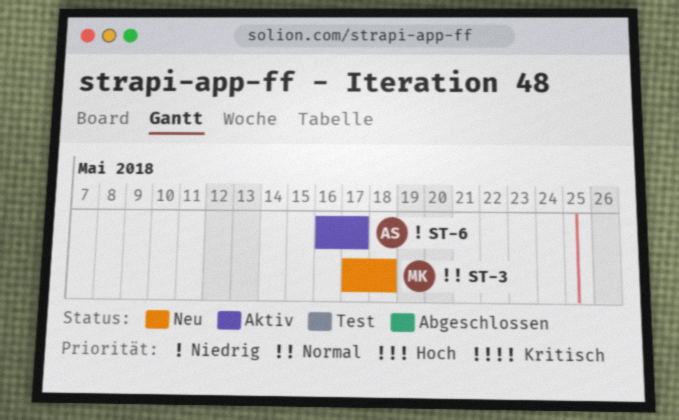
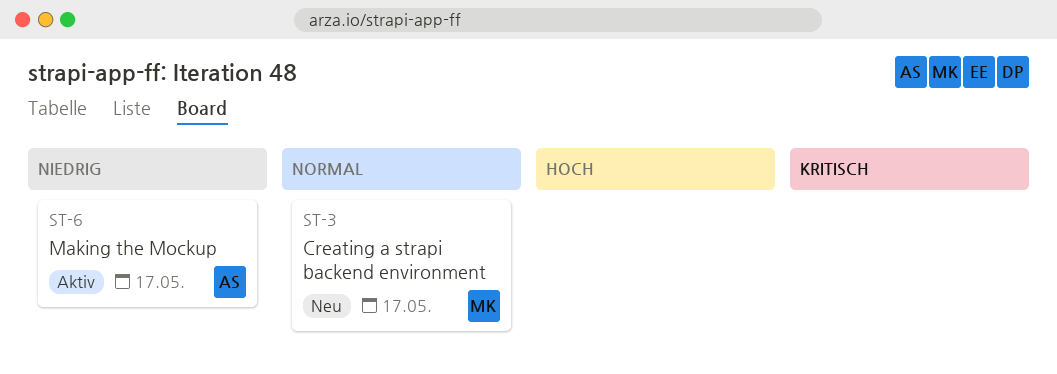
ST-3, due: May 18 -> May 17

